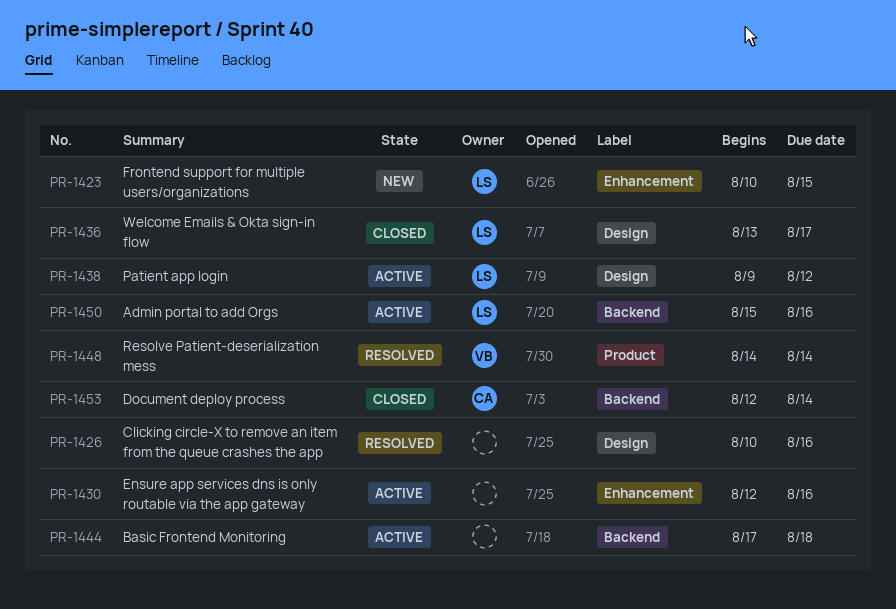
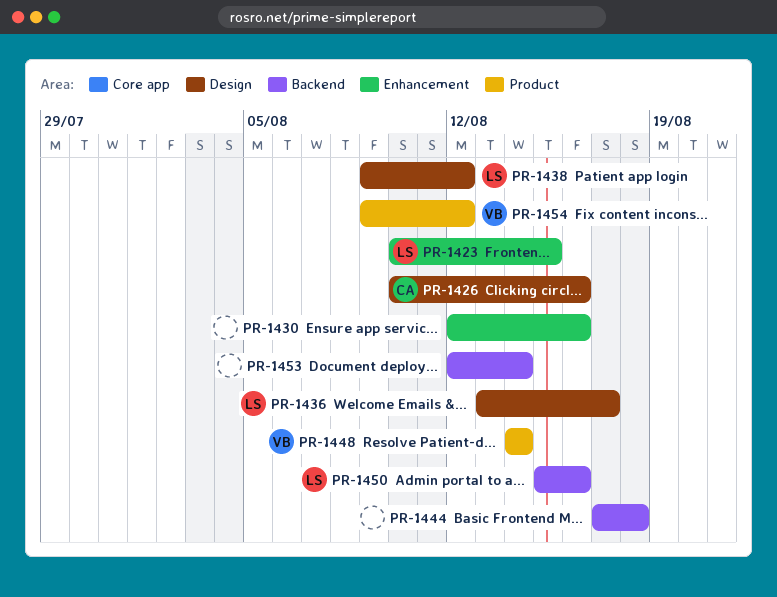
PR-1426, owner: none -> CA
PR-1453, owner: CA -> none
PR-1454: none -> present

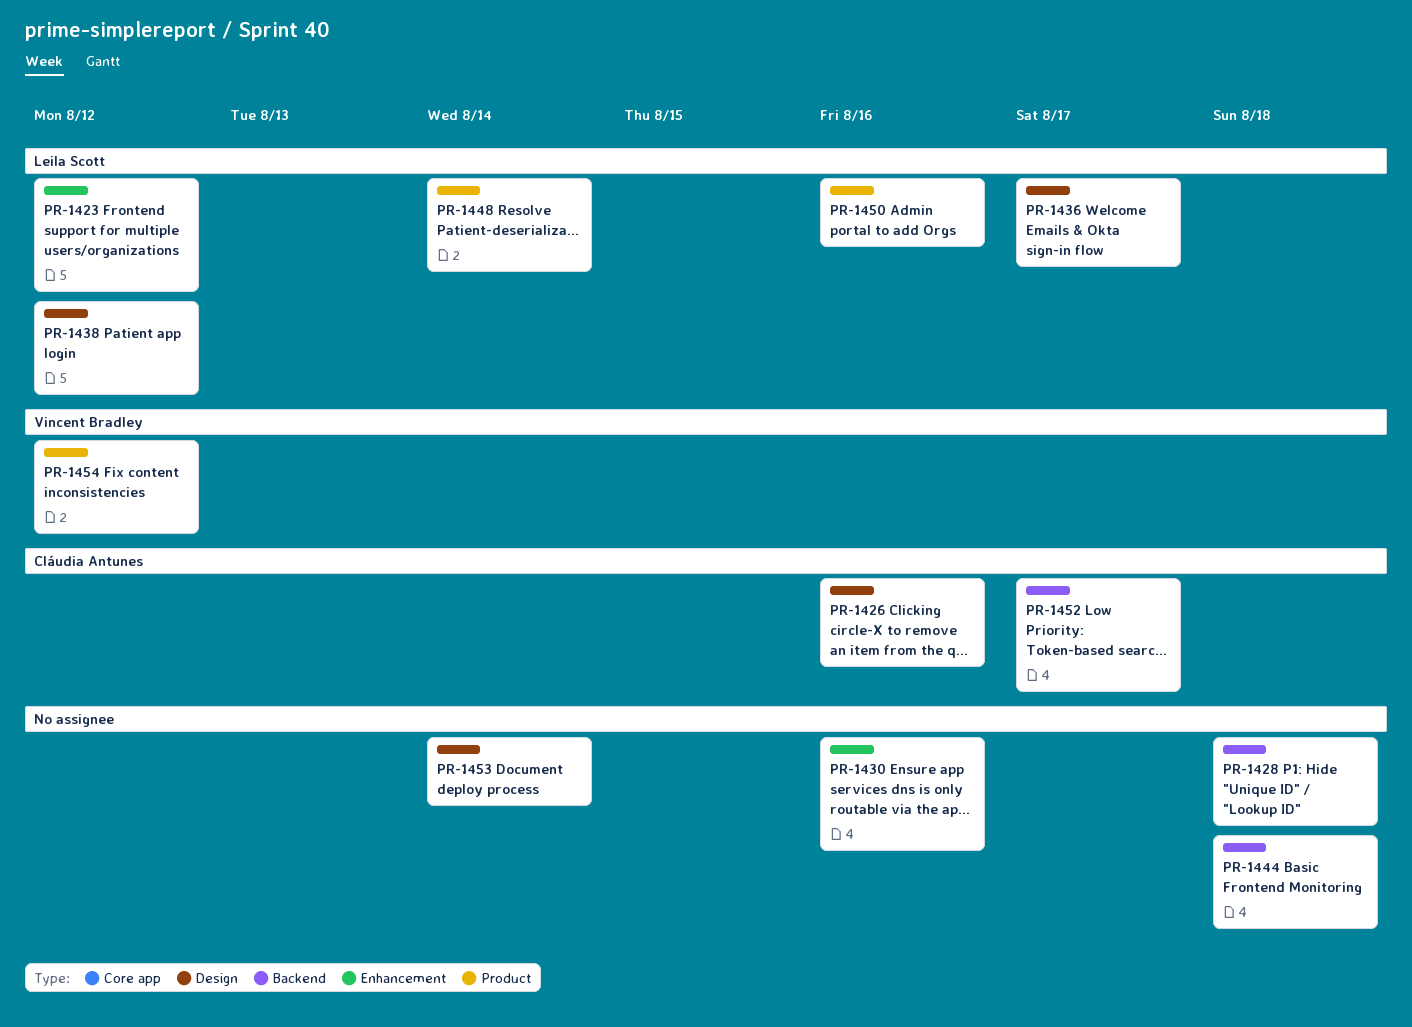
PR-1423, due: Aug 15 -> Aug 12
PR-1428: none -> present
PR-1448, owner: Vincent Bradley -> Leila Scott
PR-1450, label: Backend -> Product
PR-1452: none -> present
PR-1453, label: Backend -> Design

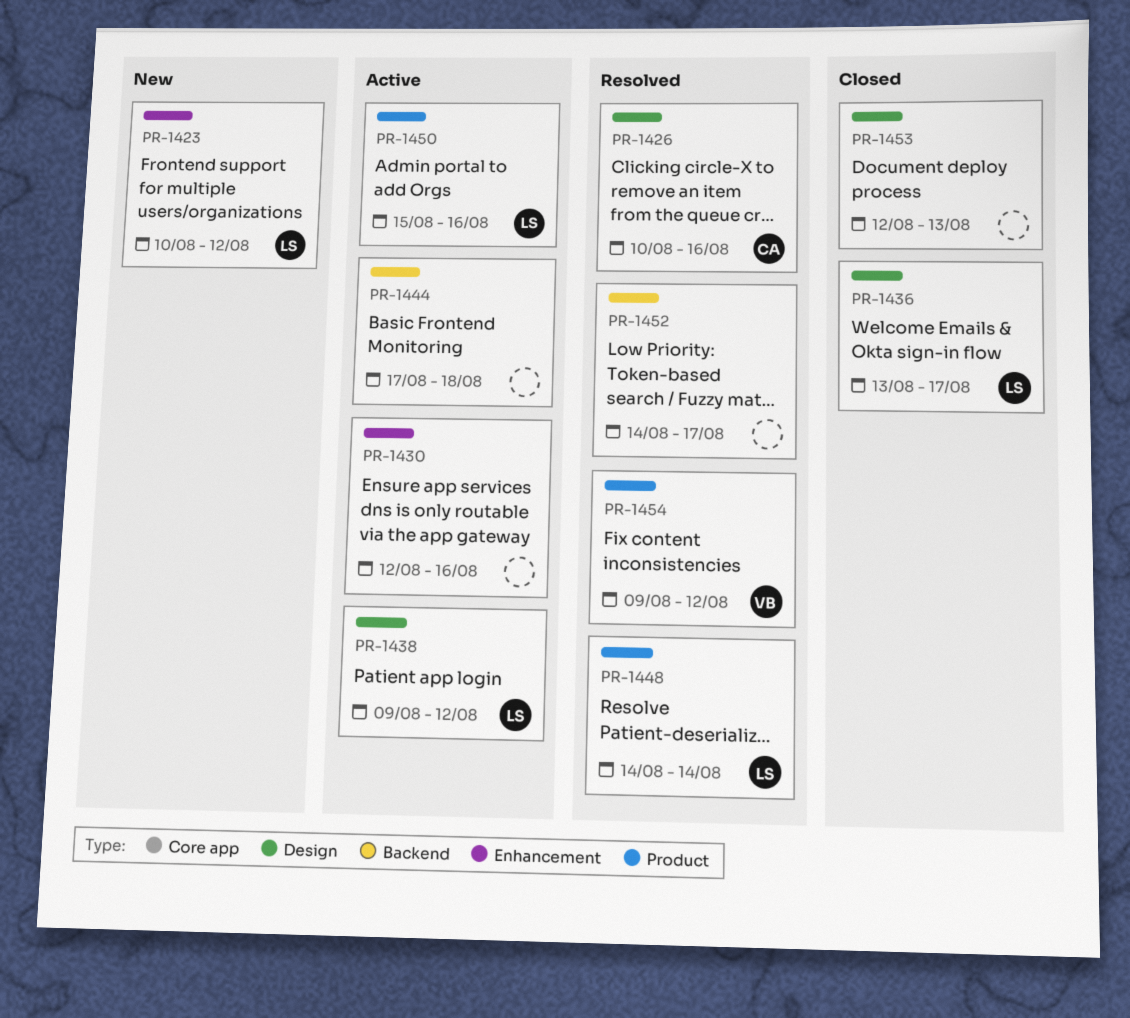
PR-1428: present -> none
PR-1452, owner: Cláudia Antunes -> none
PR-1453, due: Aug 14 -> Aug 13

